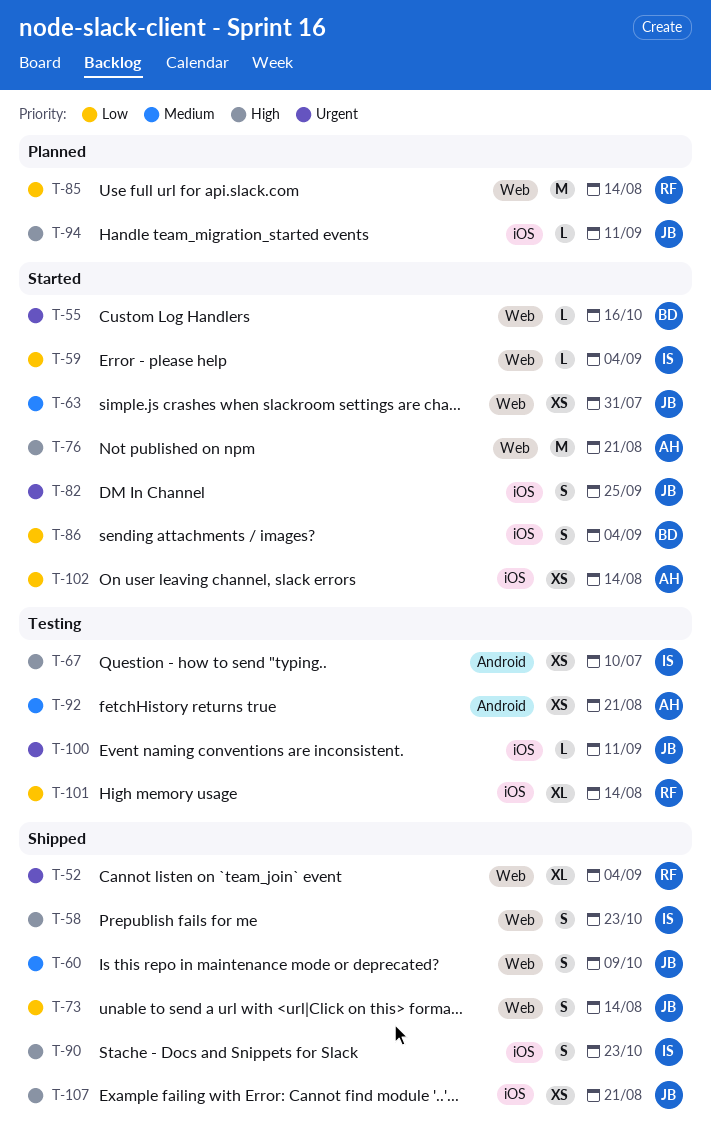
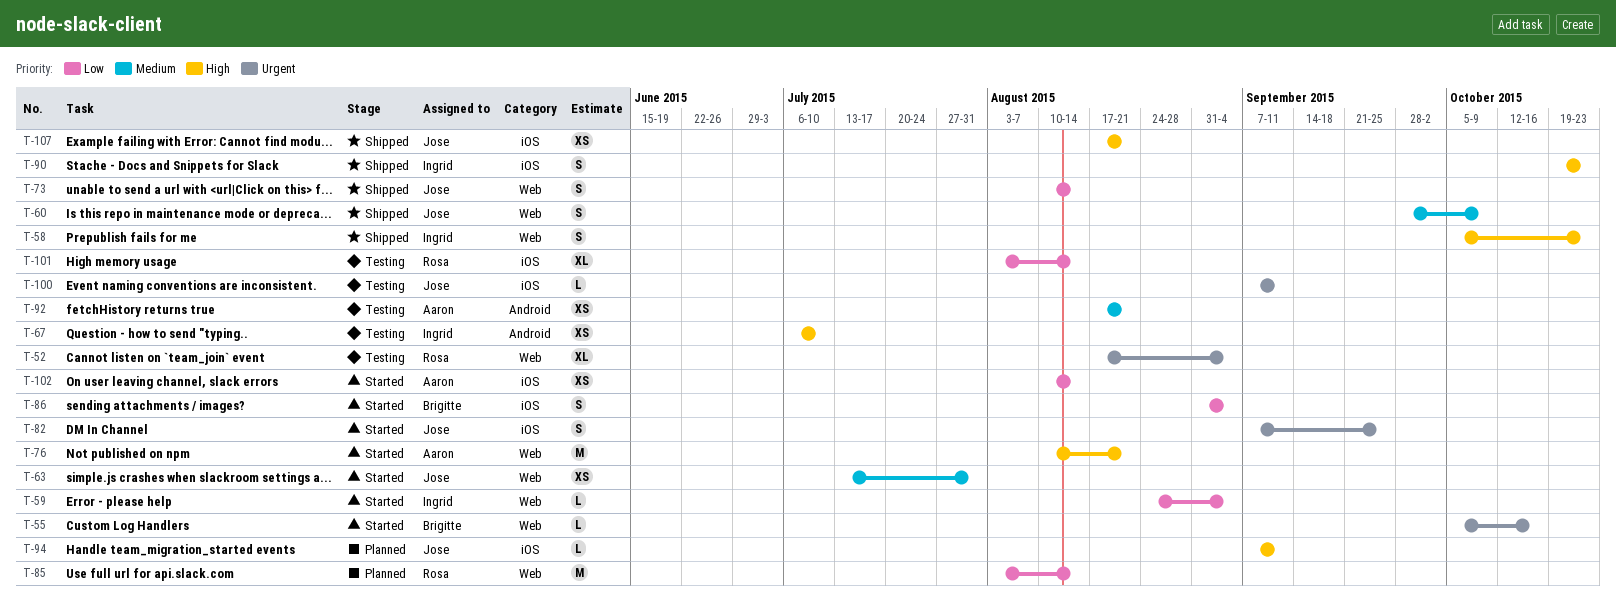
T-52, status: Shipped -> Testing

